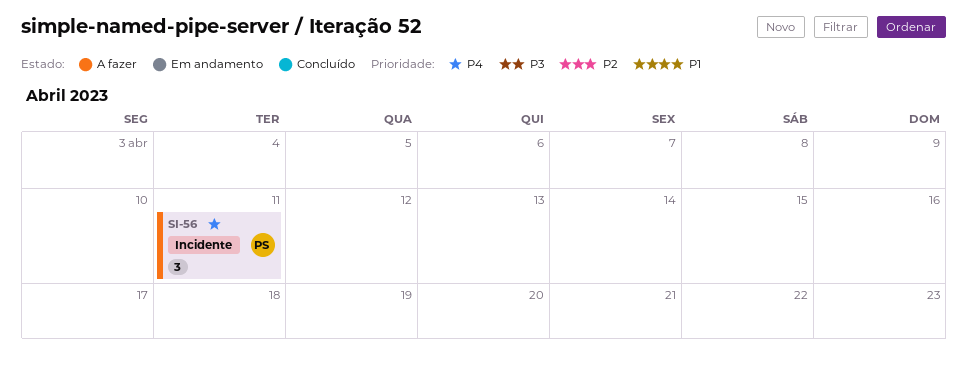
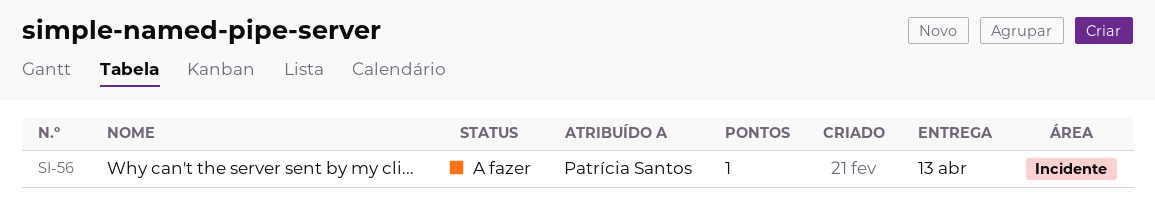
SI-56, estimate: 3 -> 1
SI-56, due: Apr 11 -> Apr 13

